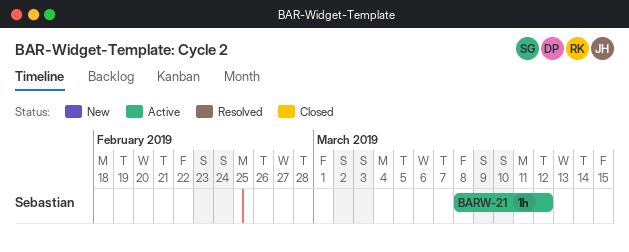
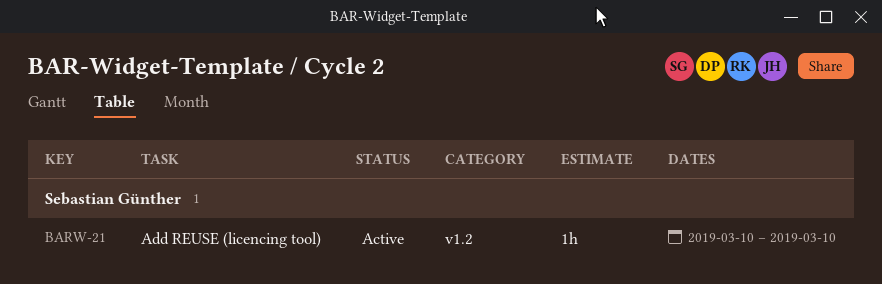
BARW-21, start: Mar 8 -> Mar 10
BARW-21, due: Mar 12 -> Mar 10

